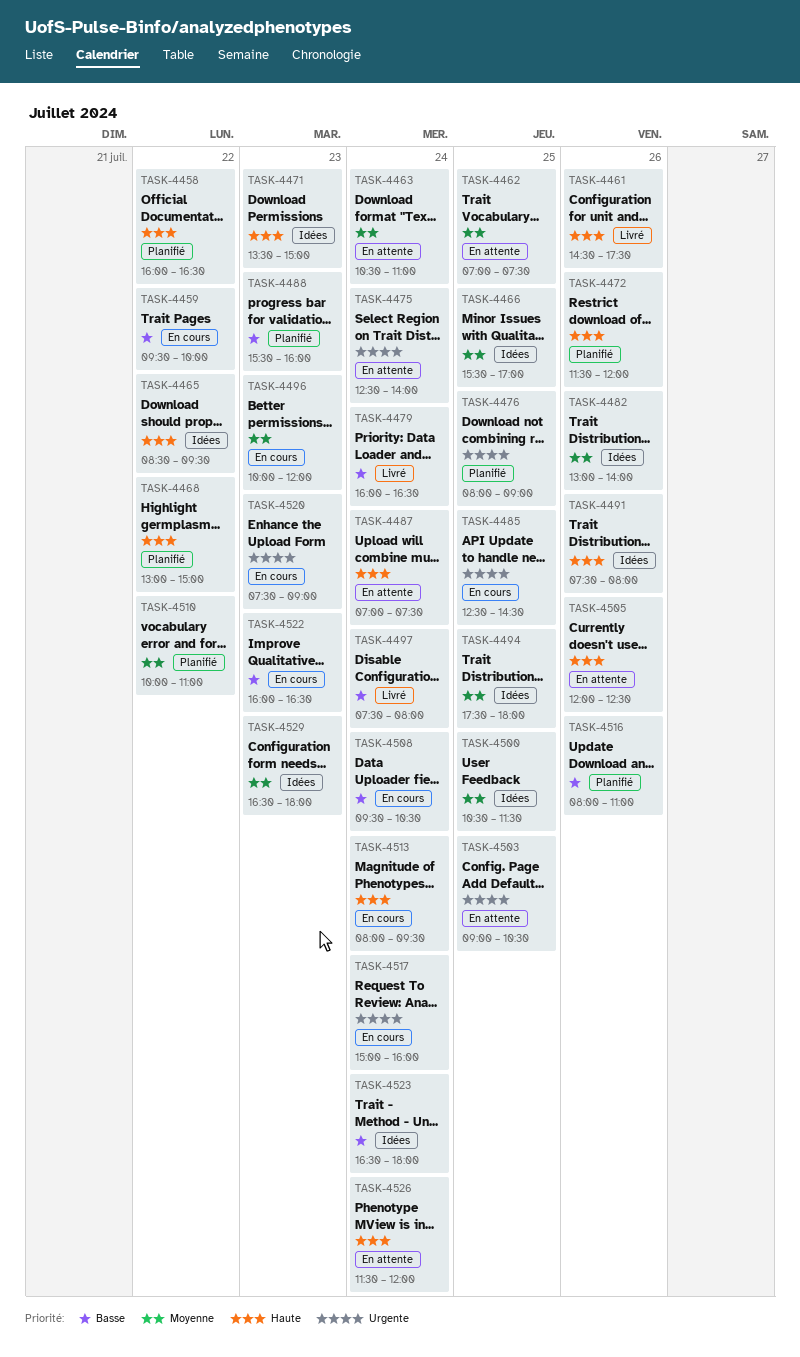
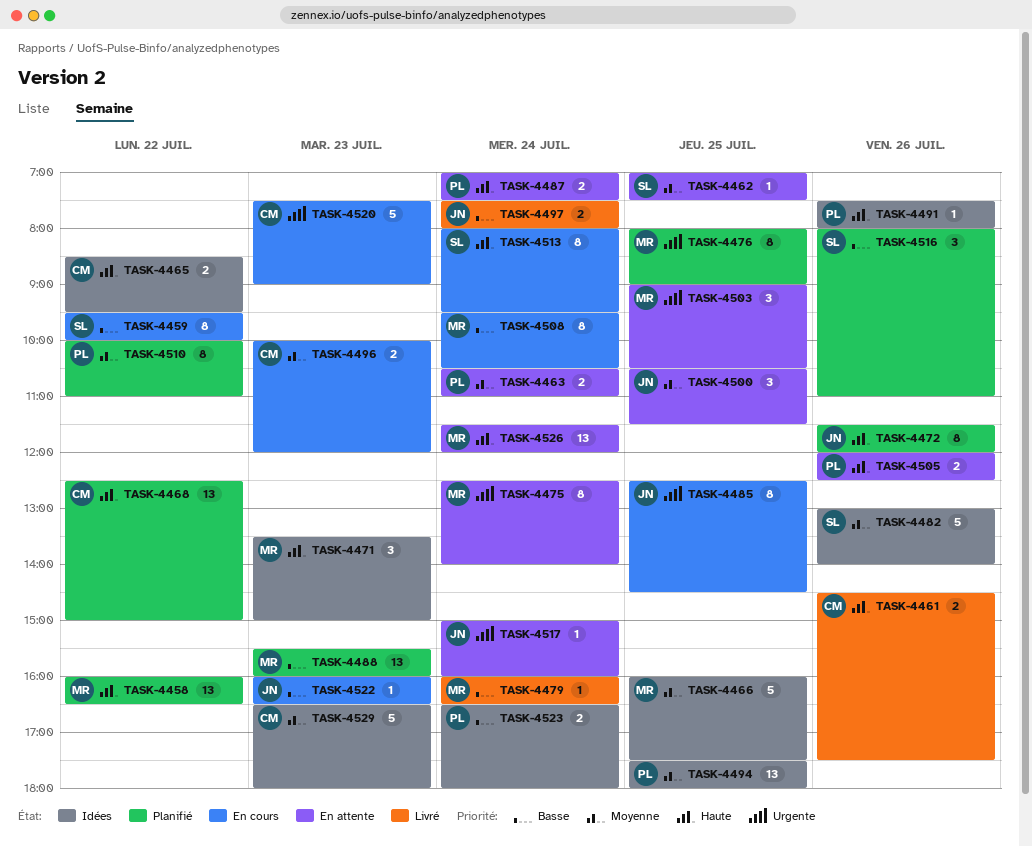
TASK-4466, begins: 15:30 -> 16:00
TASK-4466, ends: 17:00 -> 17:30
TASK-4468, begins: 13:00 -> 12:30
TASK-4500, status: Idées -> En attente
TASK-4517, status: En cours -> En attente

